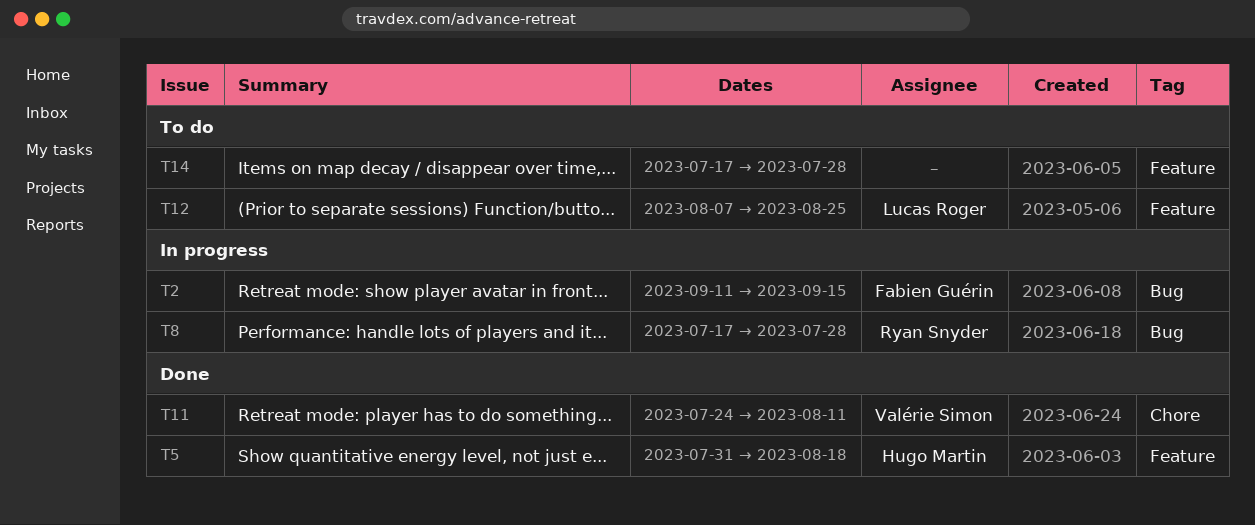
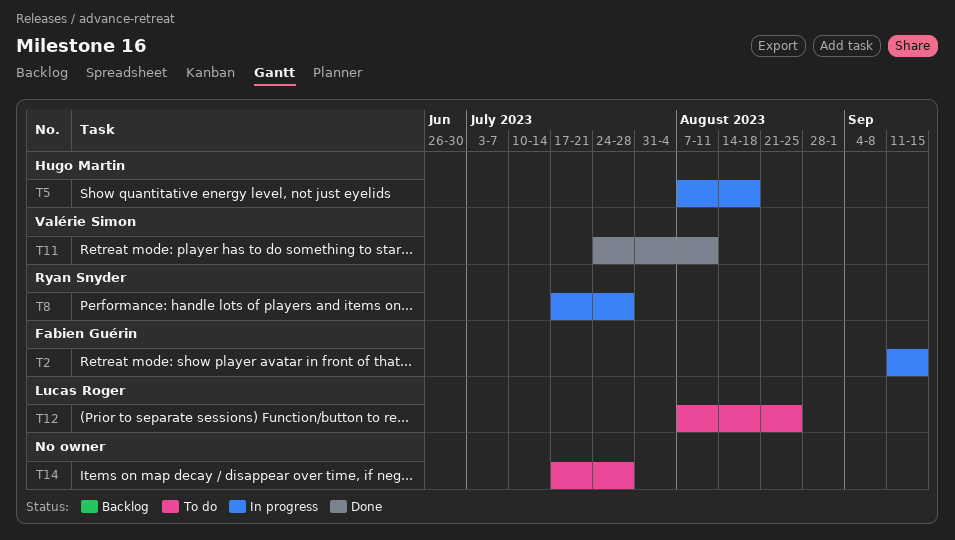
T5, status: Done -> In progress
T5, start: Jul 31 -> Aug 7

